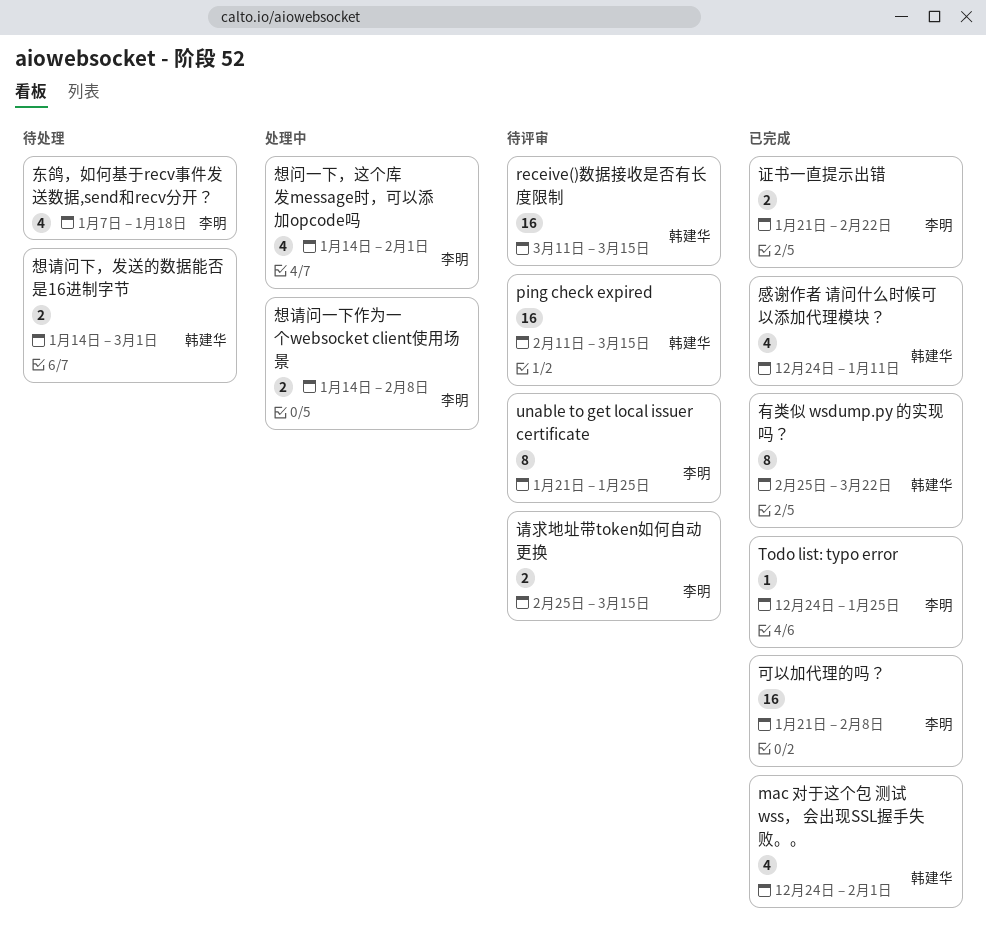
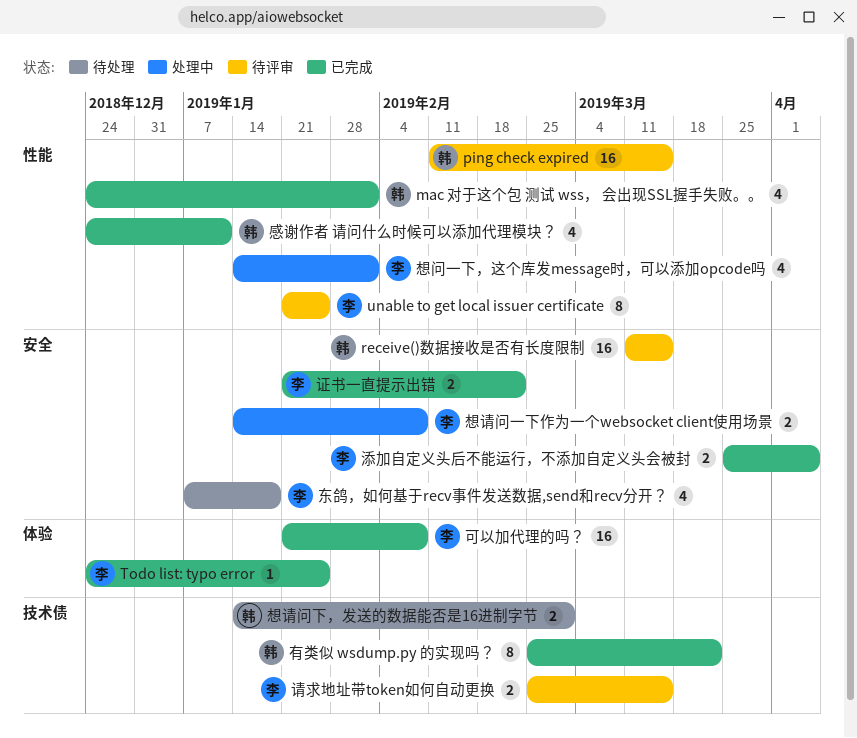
添加自定义头后不能运行，不添加自定义头会被封: none -> present

